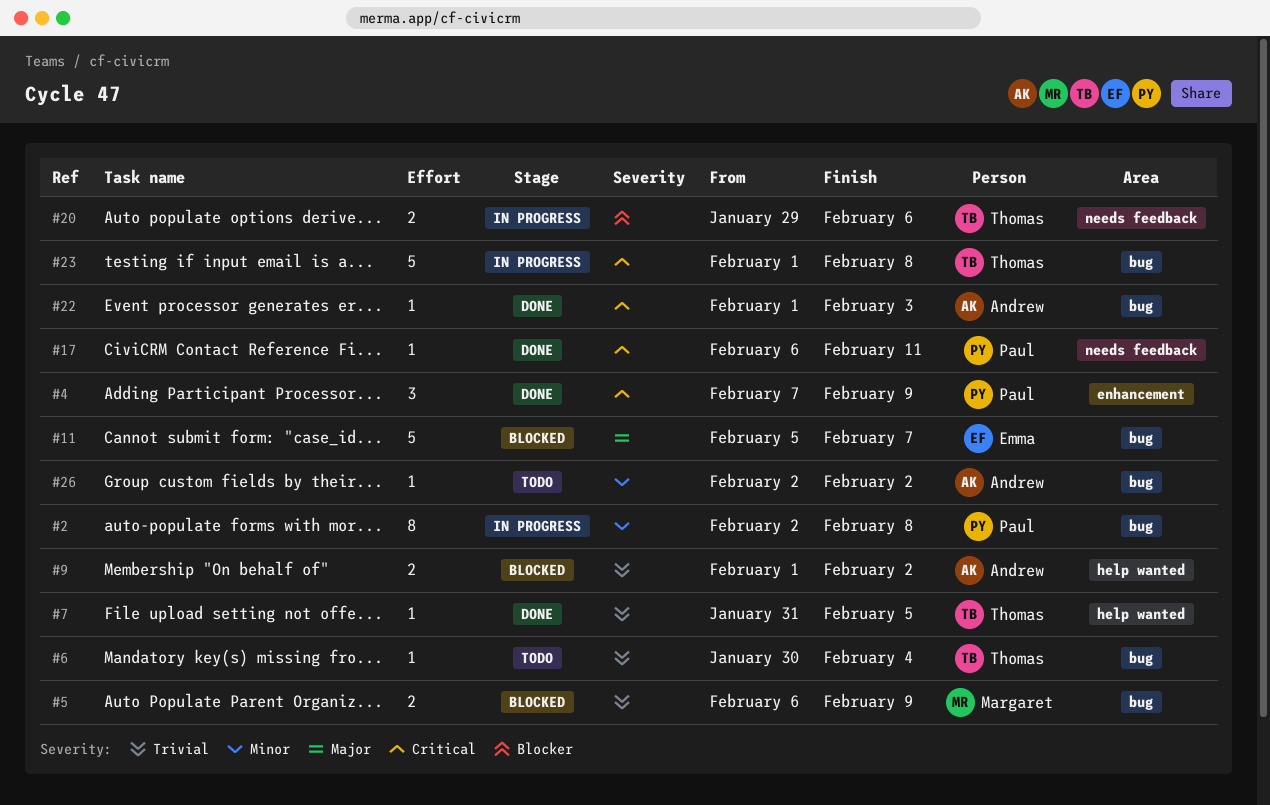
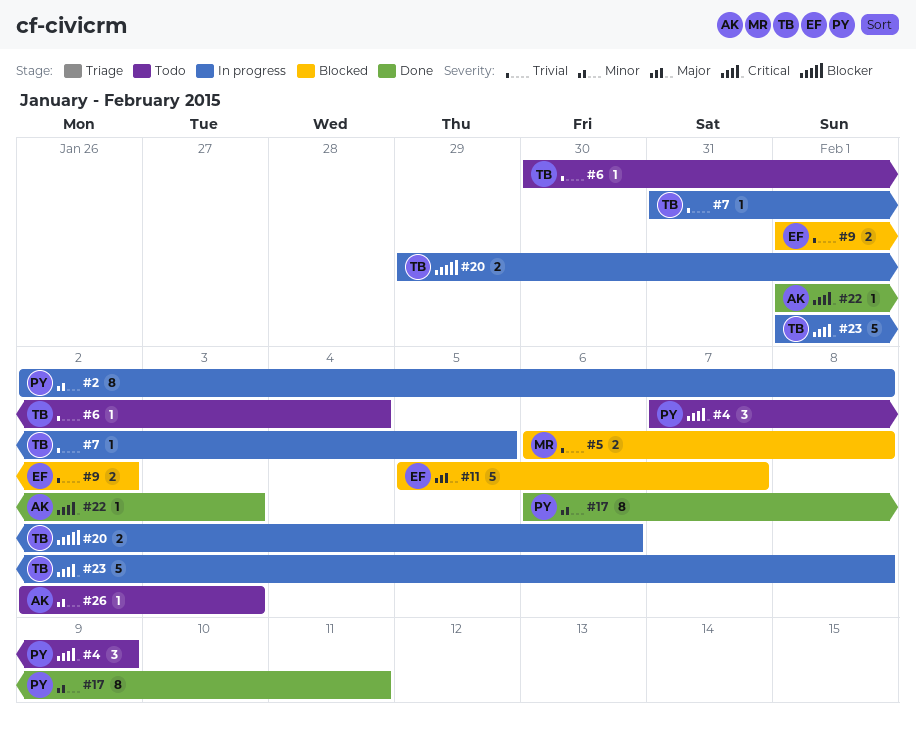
#4, status: Done -> Todo
#5, due: Feb 9 -> Feb 8
#7, status: Done -> In progress
#9, owner: Andrew -> Emma
#17, priority: Critical -> Minor
#17, estimate: 1 -> 8
#26, due: Feb 2 -> Feb 3

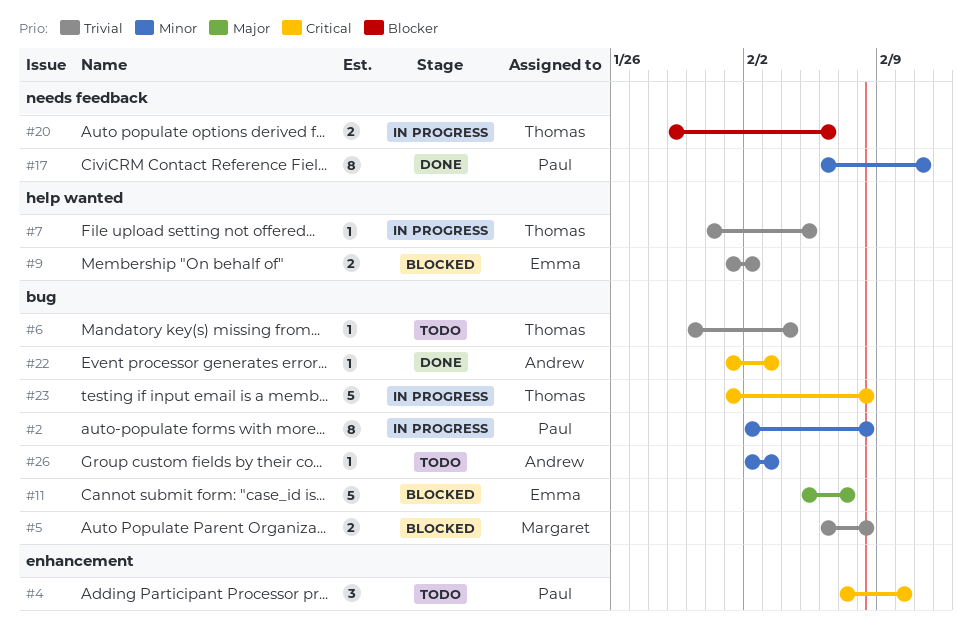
#4, due: Feb 9 -> Feb 10

